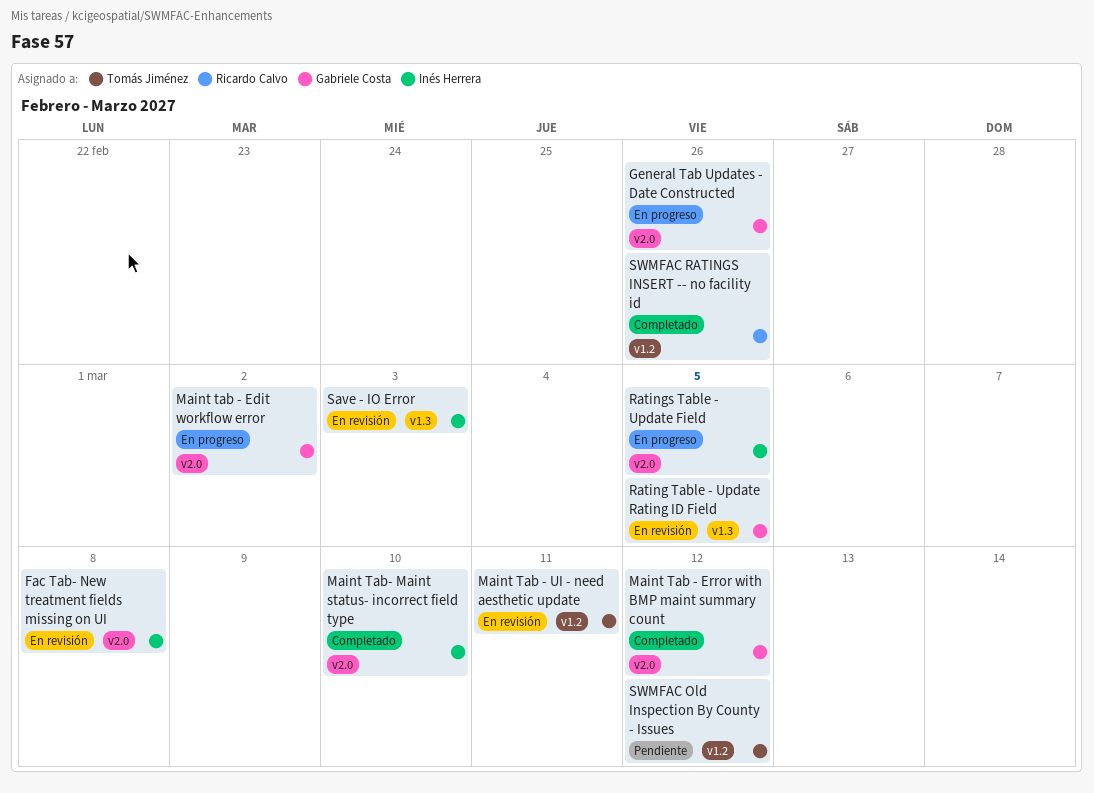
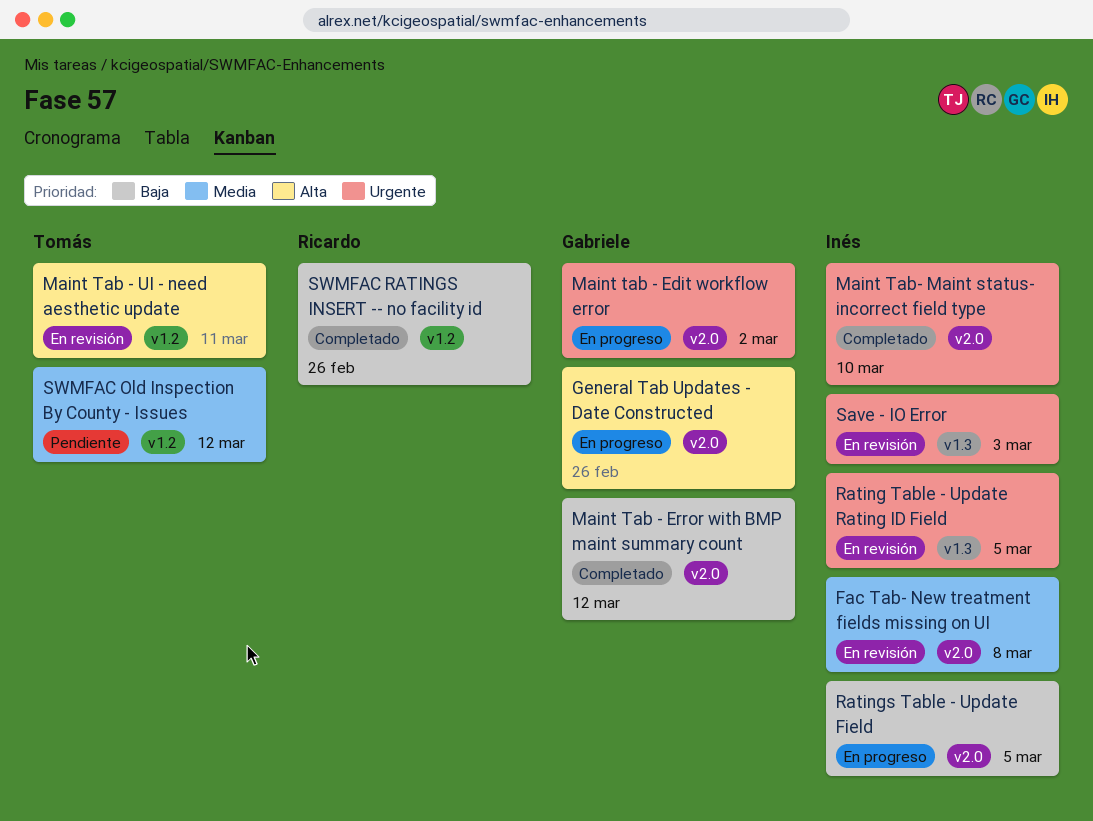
Rating Table - Update Rating ID Field, owner: Gabriele Costa -> Inés Herrera

